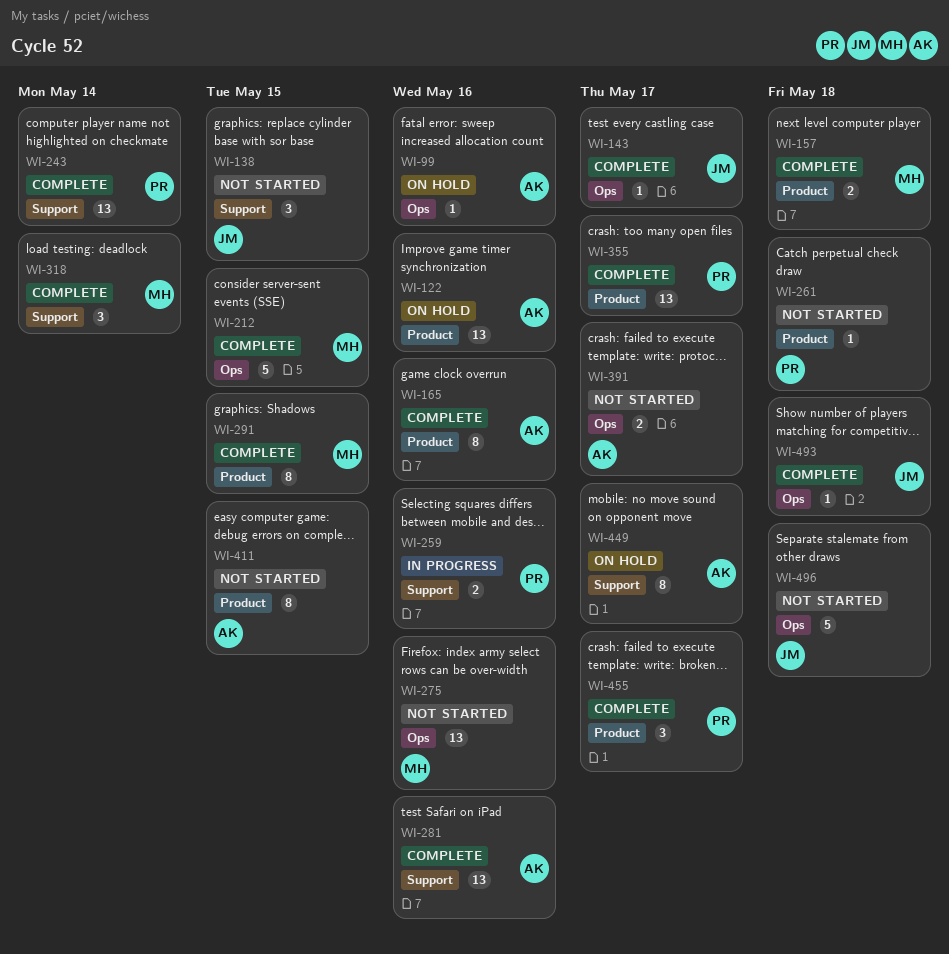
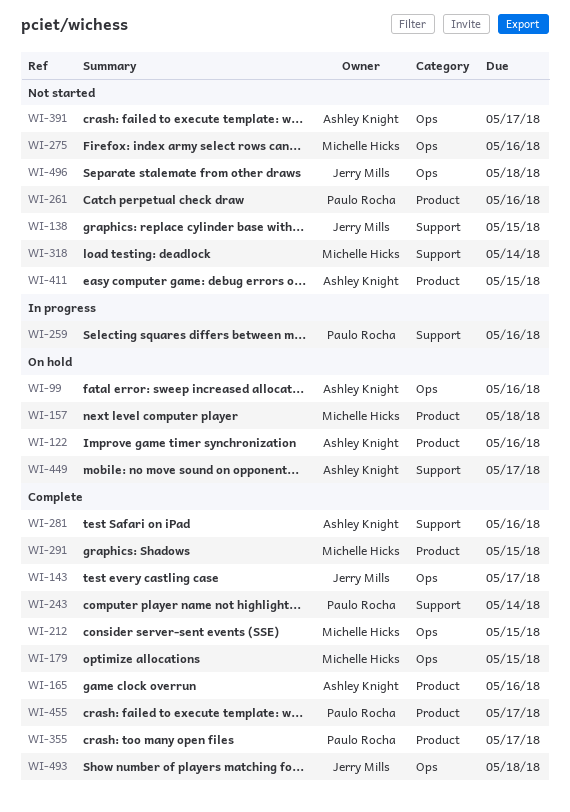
WI-157, status: Complete -> On hold
WI-179: none -> present
WI-261, due: May 18 -> May 16
WI-318, status: Complete -> Not started

